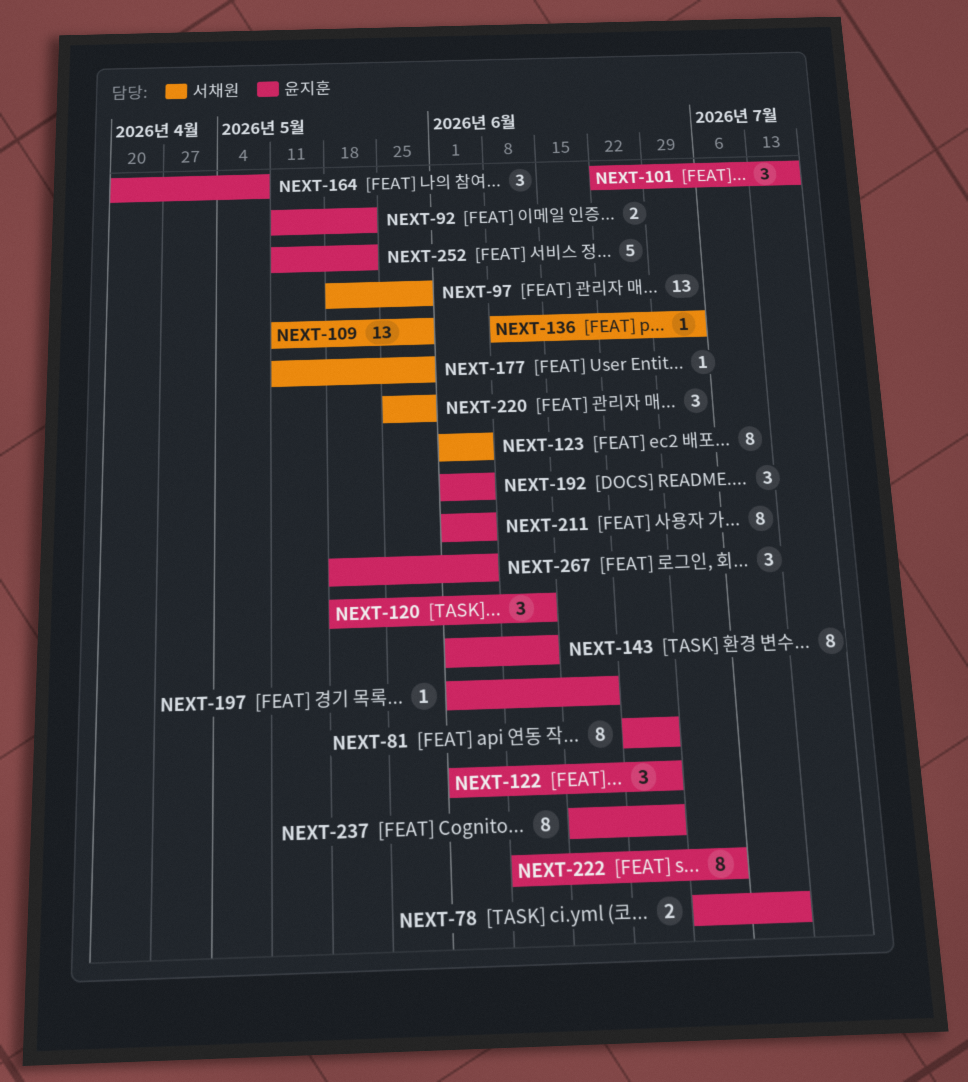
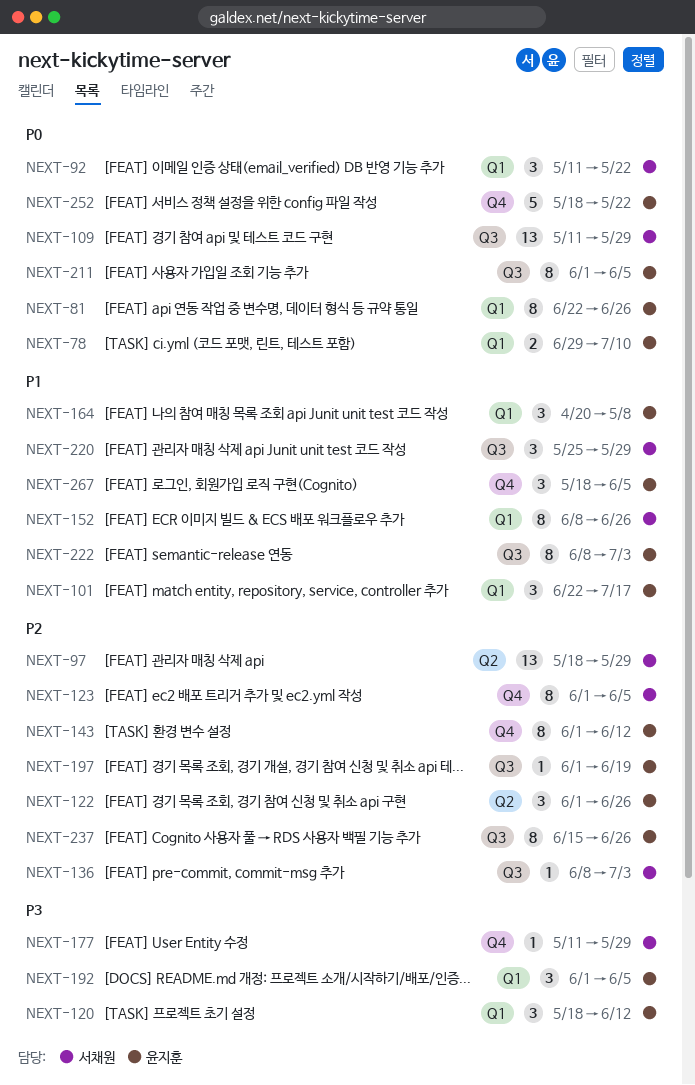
NEXT-92, owner: 윤지훈 -> 서채원
NEXT-92, estimate: 2 -> 3
NEXT-152: none -> present
NEXT-252, start: May 11 -> May 18

